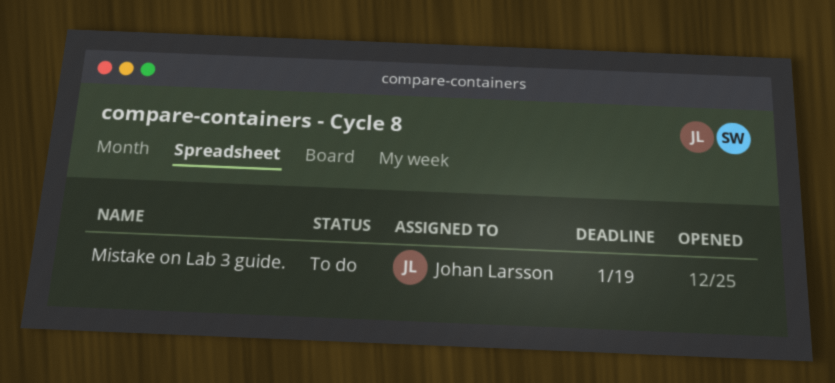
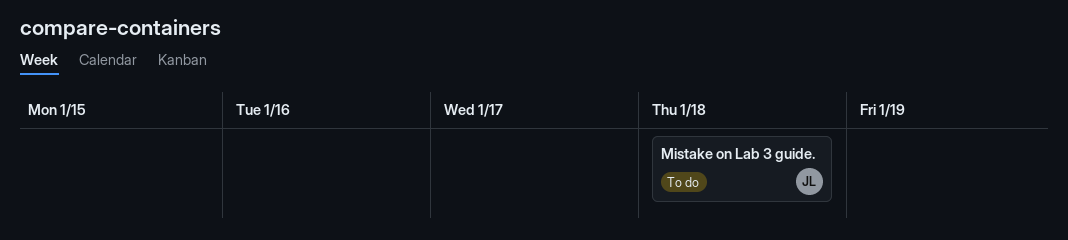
Mistake on Lab 3 guide., due: Jan 19 -> Jan 18

